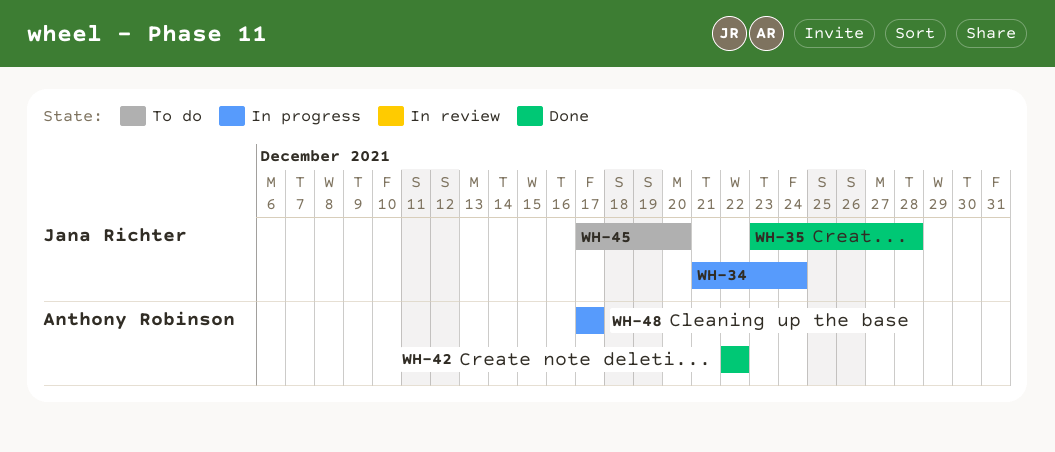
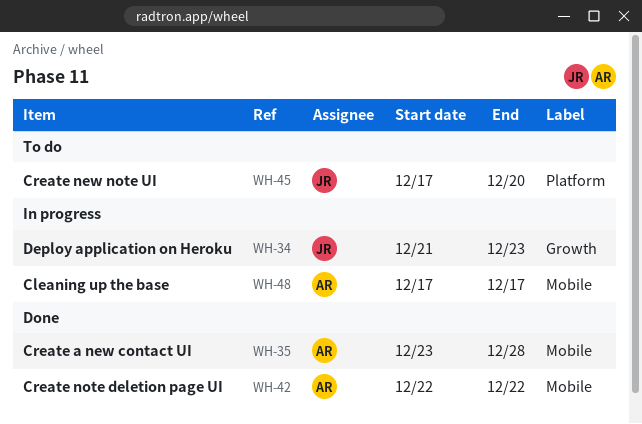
WH-34, due: Dec 24 -> Dec 23
WH-35, owner: Jana Richter -> Anthony Robinson

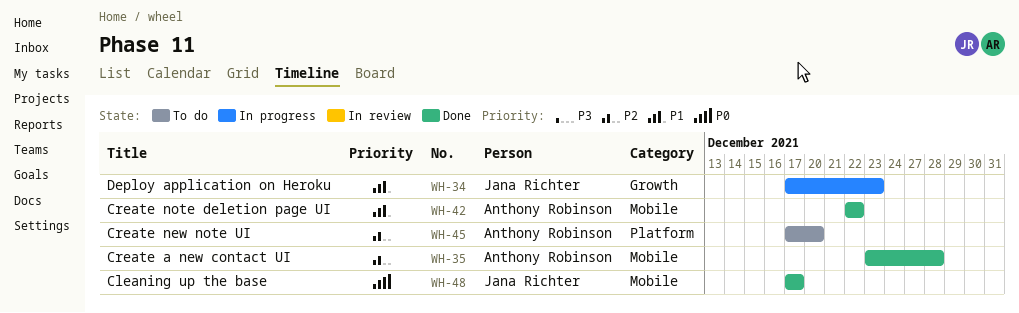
WH-34, start: Dec 21 -> Dec 17
WH-45, owner: Jana Richter -> Anthony Robinson
WH-48, status: In progress -> Done
WH-48, owner: Anthony Robinson -> Jana Richter

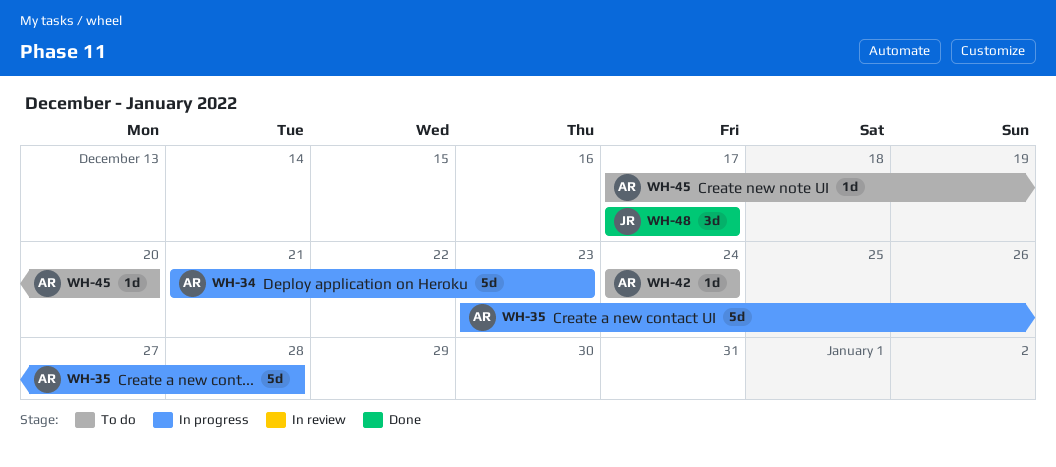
WH-34, owner: Jana Richter -> Anthony Robinson
WH-34, start: Dec 17 -> Dec 21
WH-35, status: Done -> In progress
WH-42, status: Done -> To do
WH-42, start: Dec 22 -> Dec 24
WH-42, due: Dec 22 -> Dec 24

